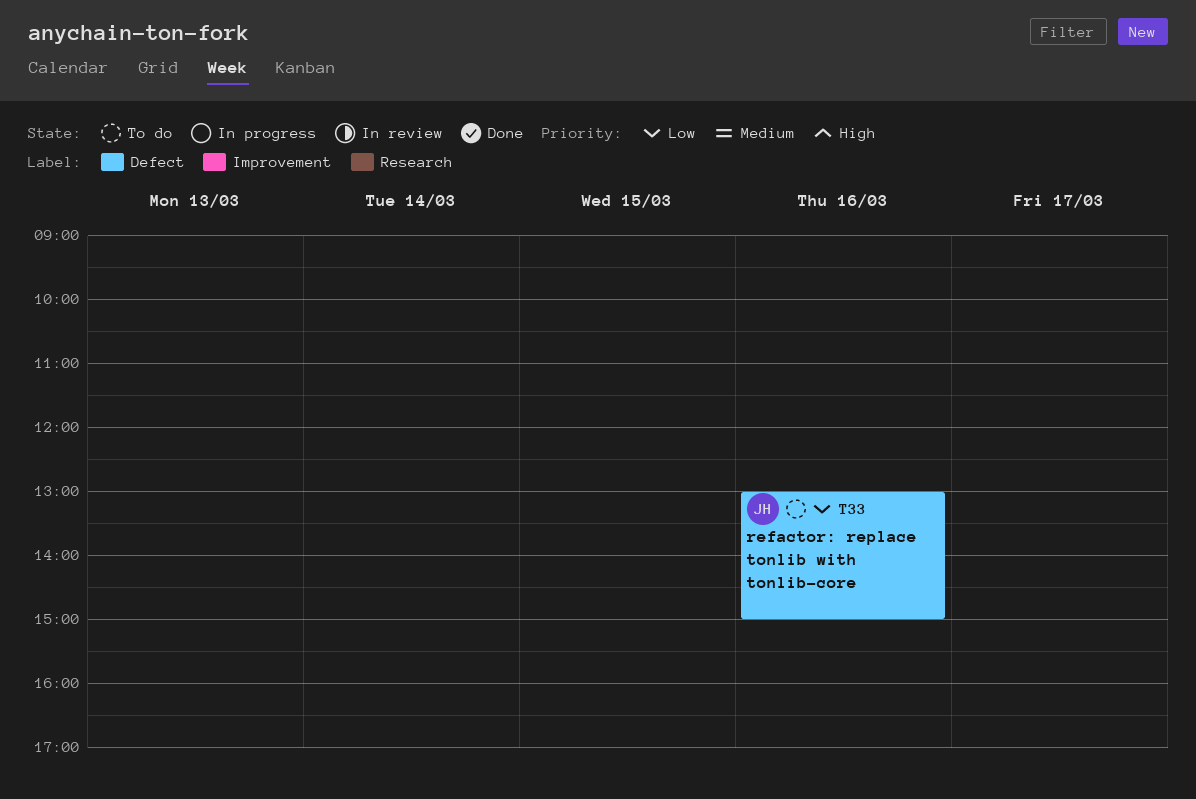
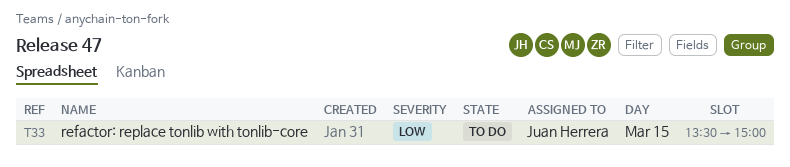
T33, day: Mar 16 -> Mar 15
T33, begins: 13:00 -> 13:30

